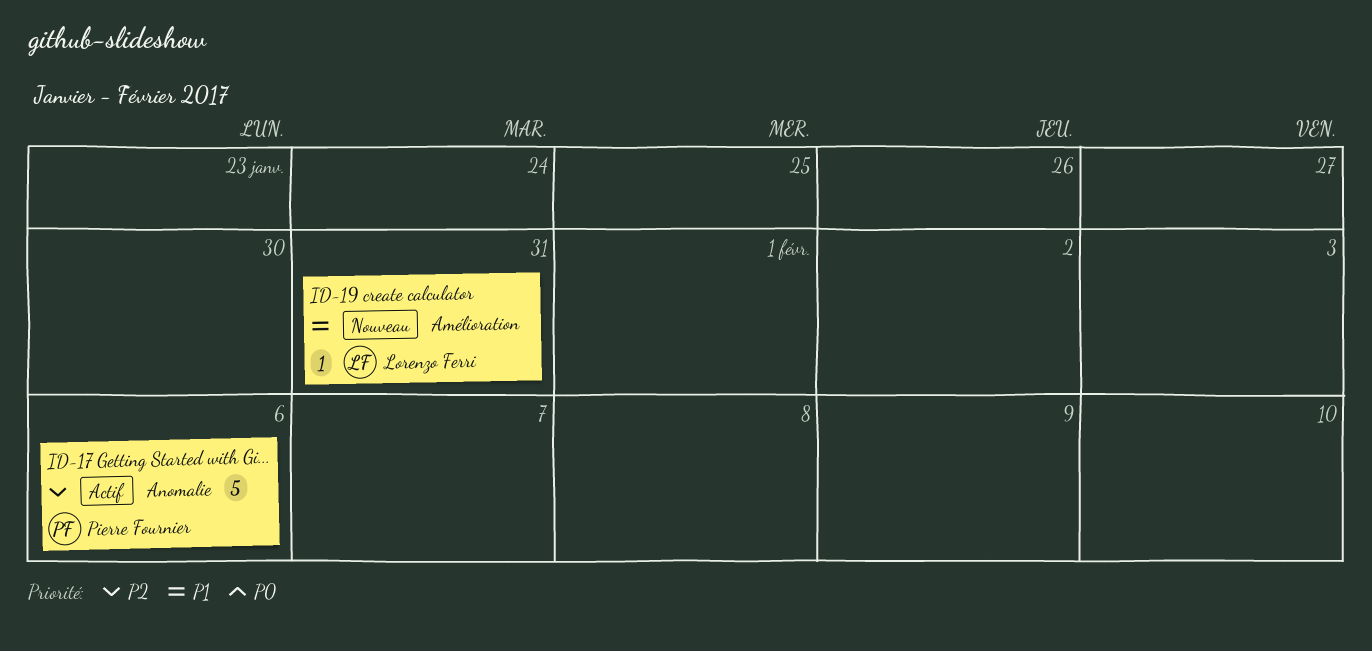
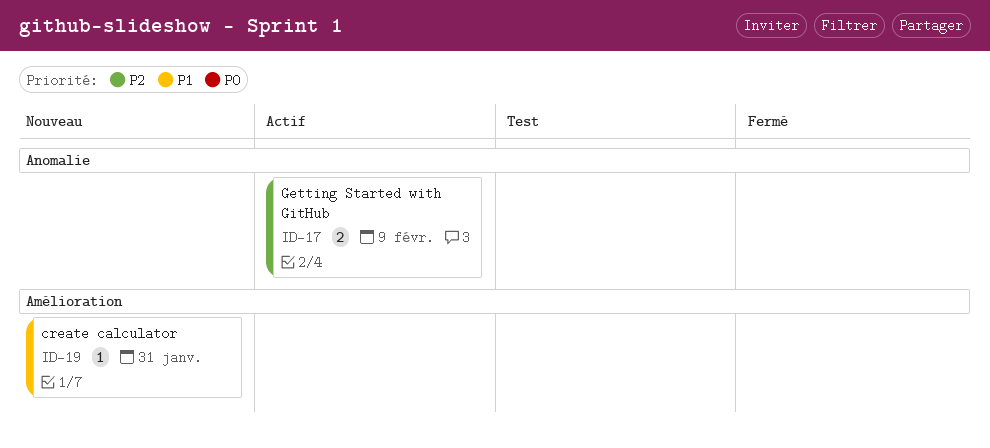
ID-17, estimate: 5 -> 2
ID-17, due: Feb 6 -> Feb 9

